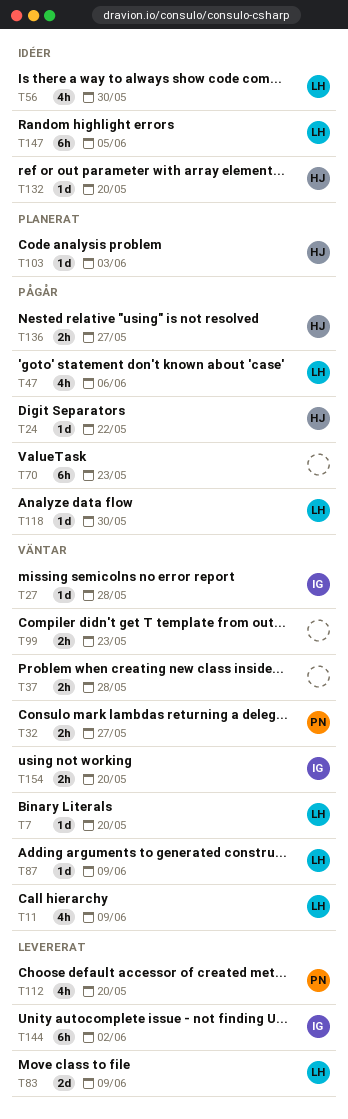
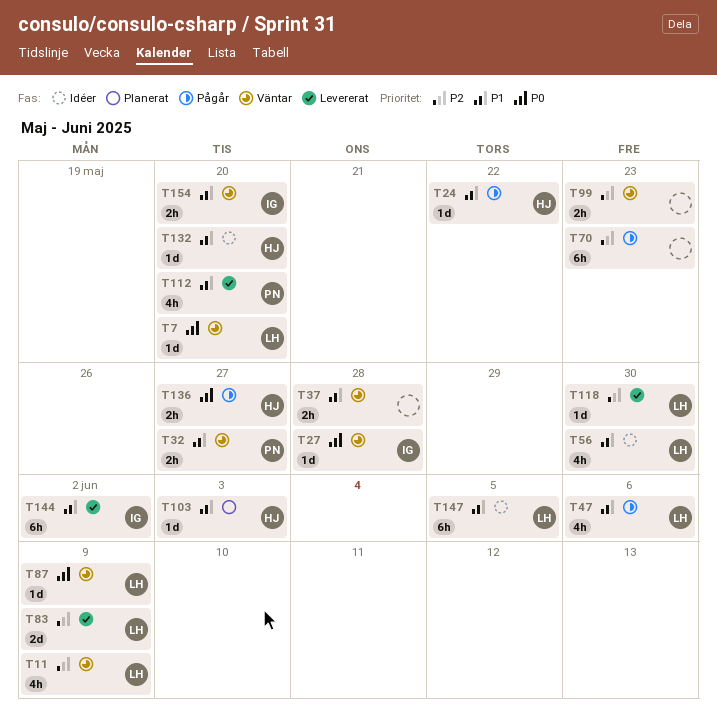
T118, status: Pågår -> Levererat

